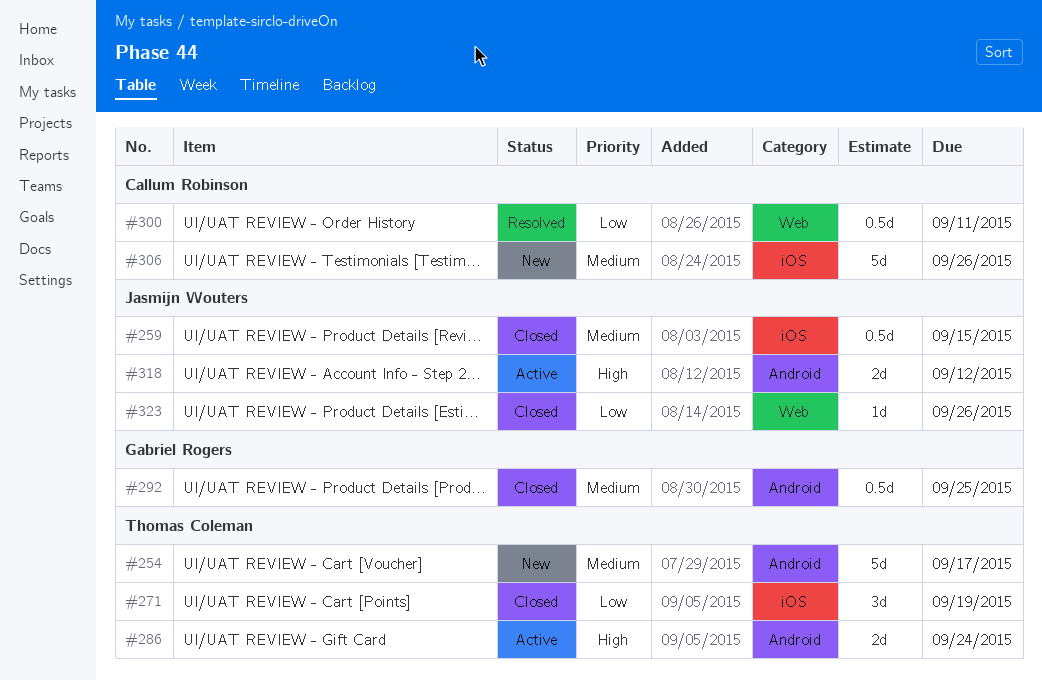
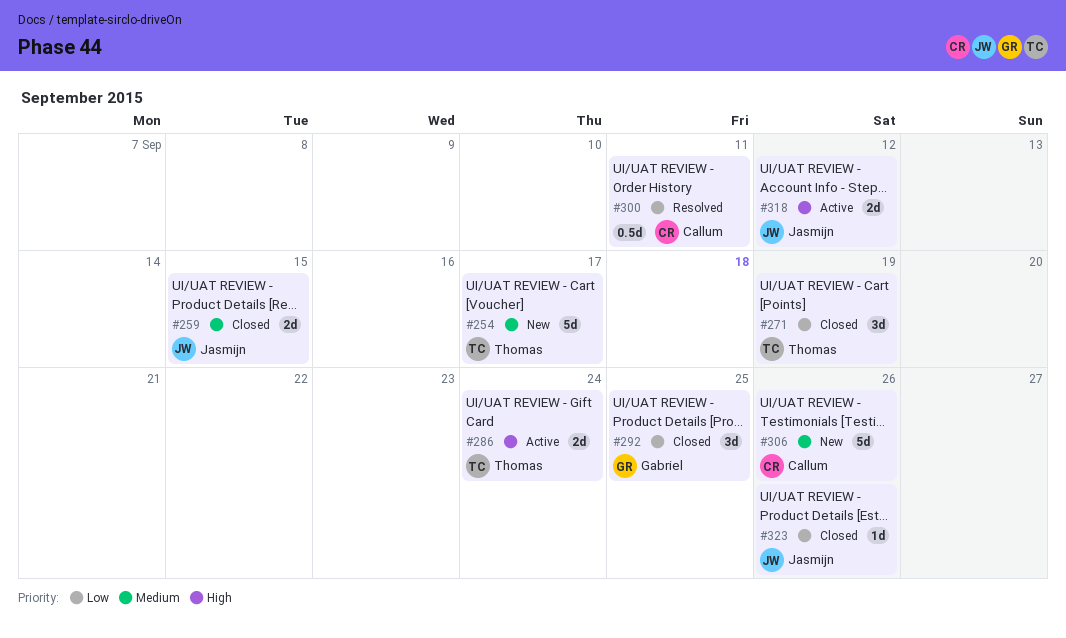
#259, estimate: 0.5d -> 2d
#292, priority: Medium -> Low
#292, estimate: 0.5d -> 3d

